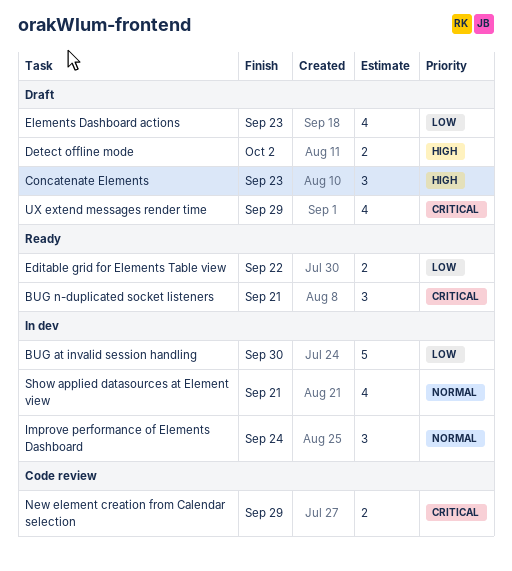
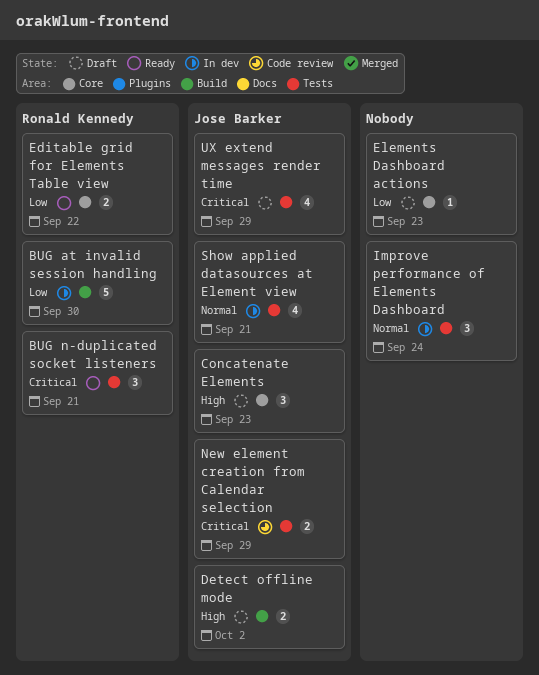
Elements Dashboard actions, estimate: 4 -> 1

